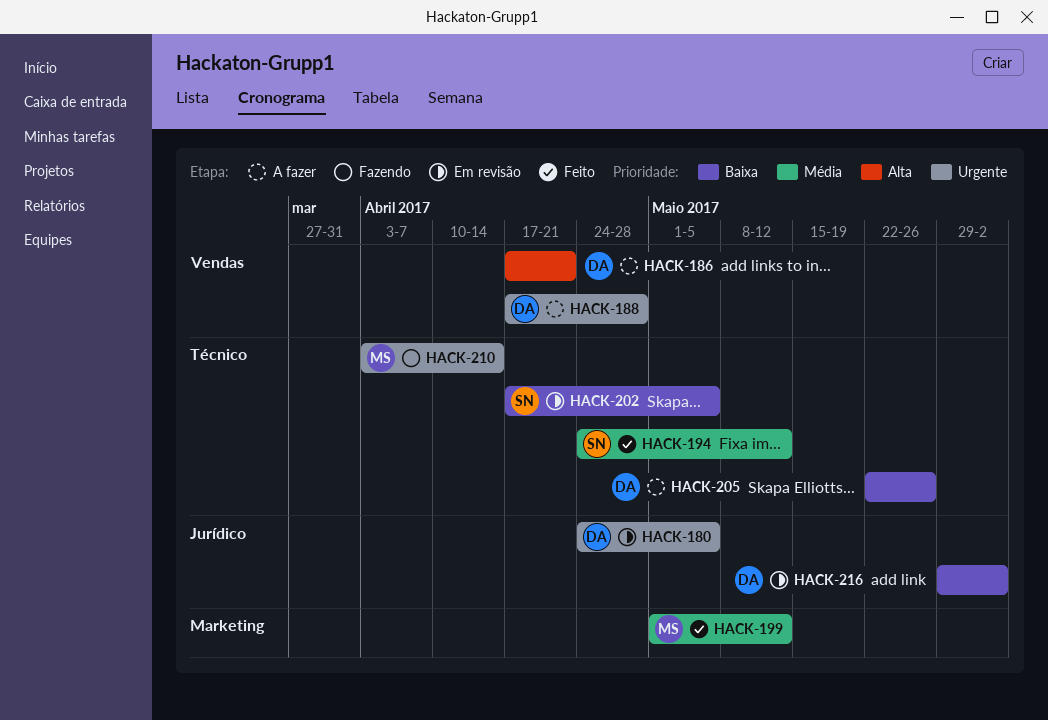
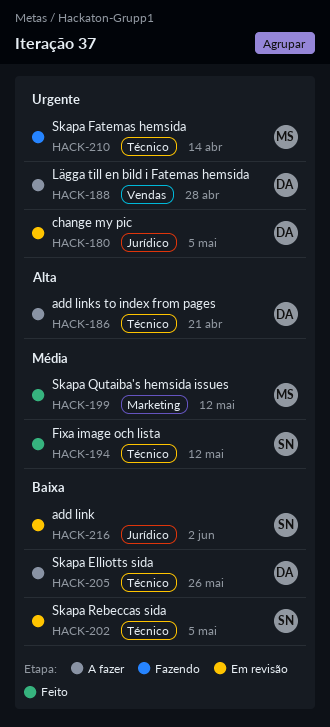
HACK-186, label: Vendas -> Técnico
HACK-216, owner: DA -> SN

